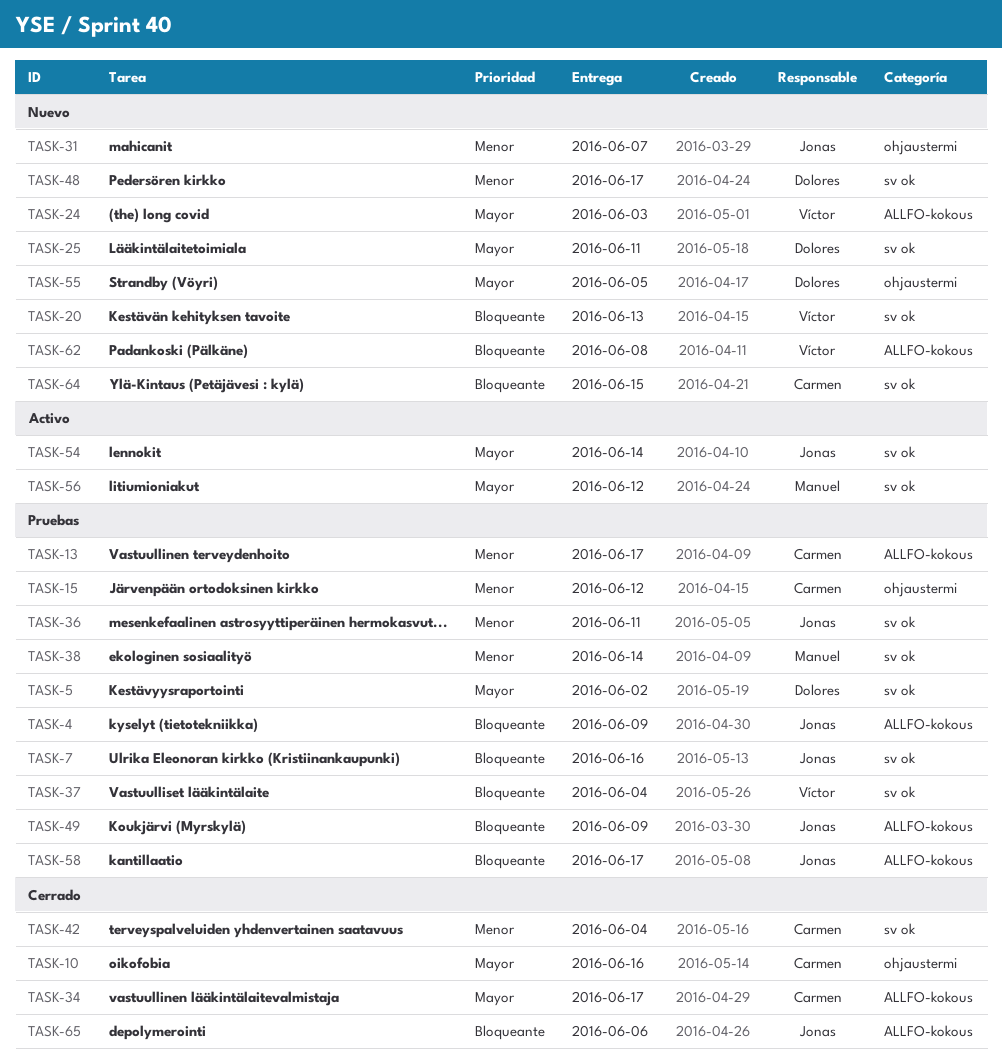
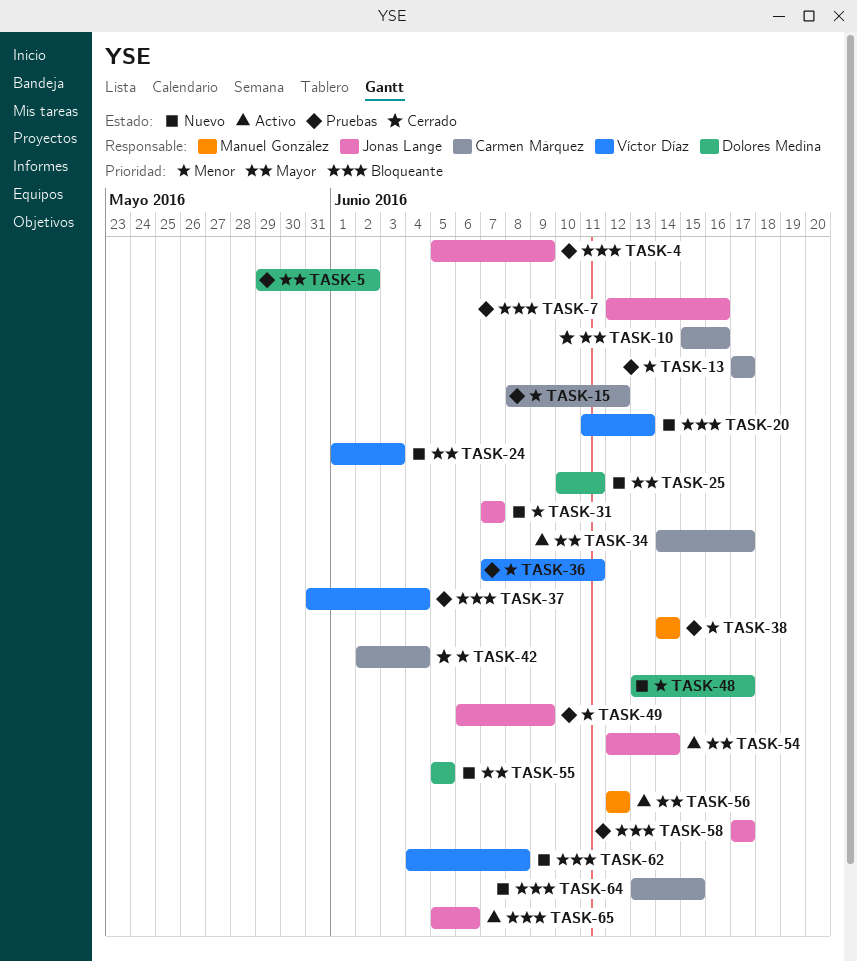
TASK-34, status: Cerrado -> Activo
TASK-36, owner: Jonas Lange -> Víctor Díaz
TASK-49, priority: Bloqueante -> Menor
TASK-65, status: Cerrado -> Activo

